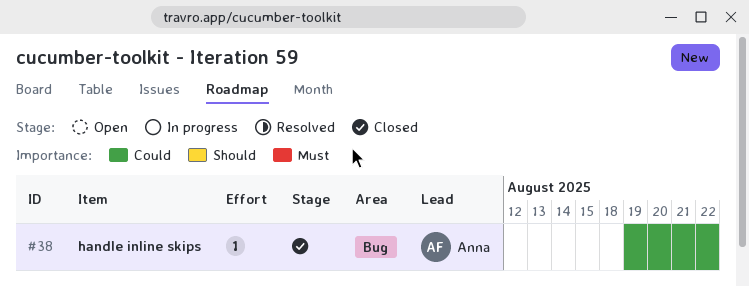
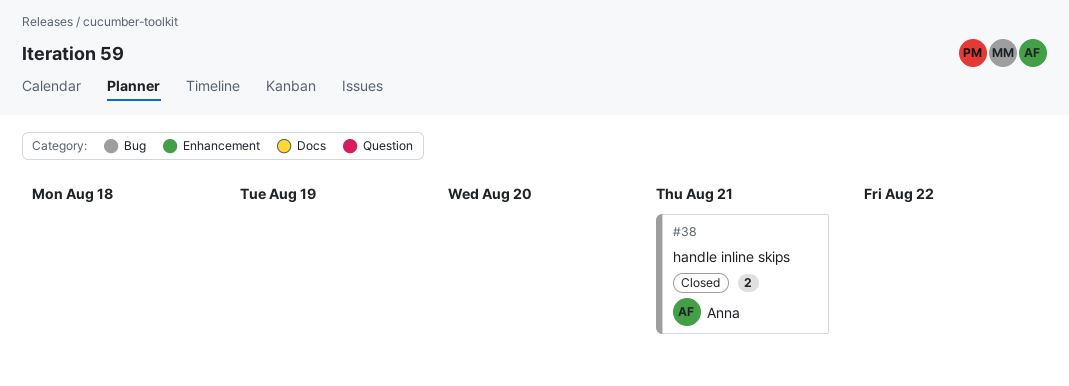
#38, estimate: 1 -> 2
#38, due: Aug 22 -> Aug 21

